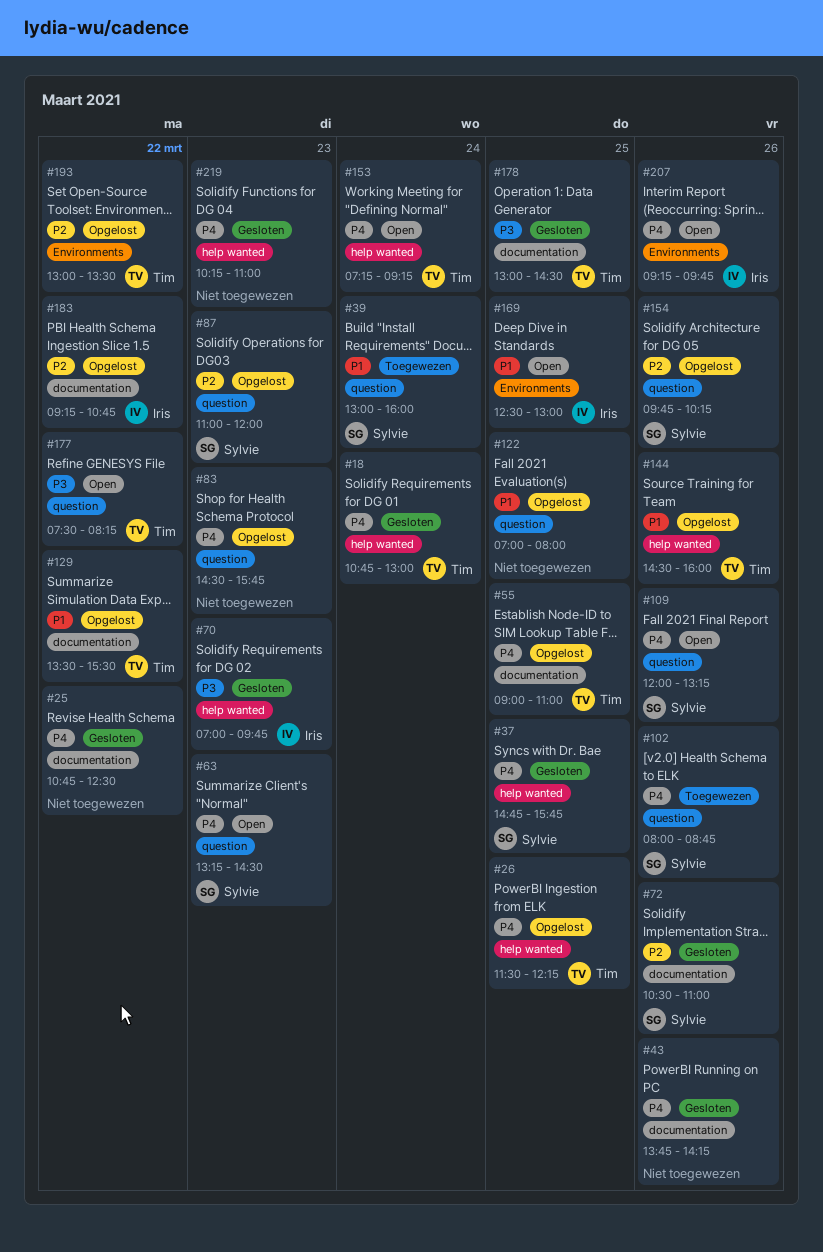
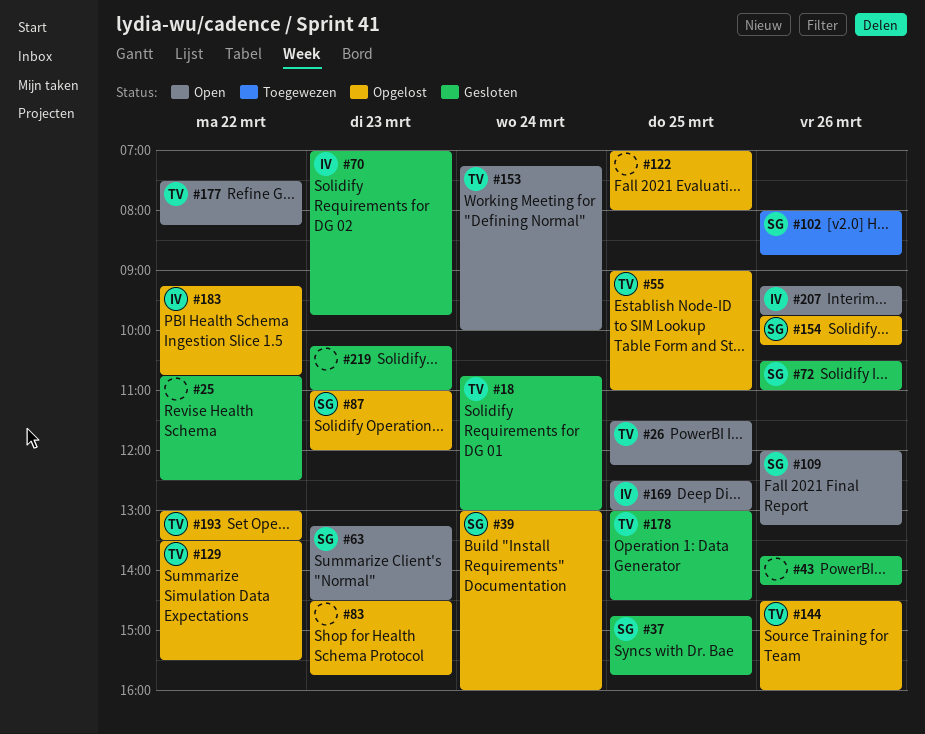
#26, status: Opgelost -> Open
#39, status: Toegewezen -> Opgelost
#153, ends: 09:15 -> 10:00

